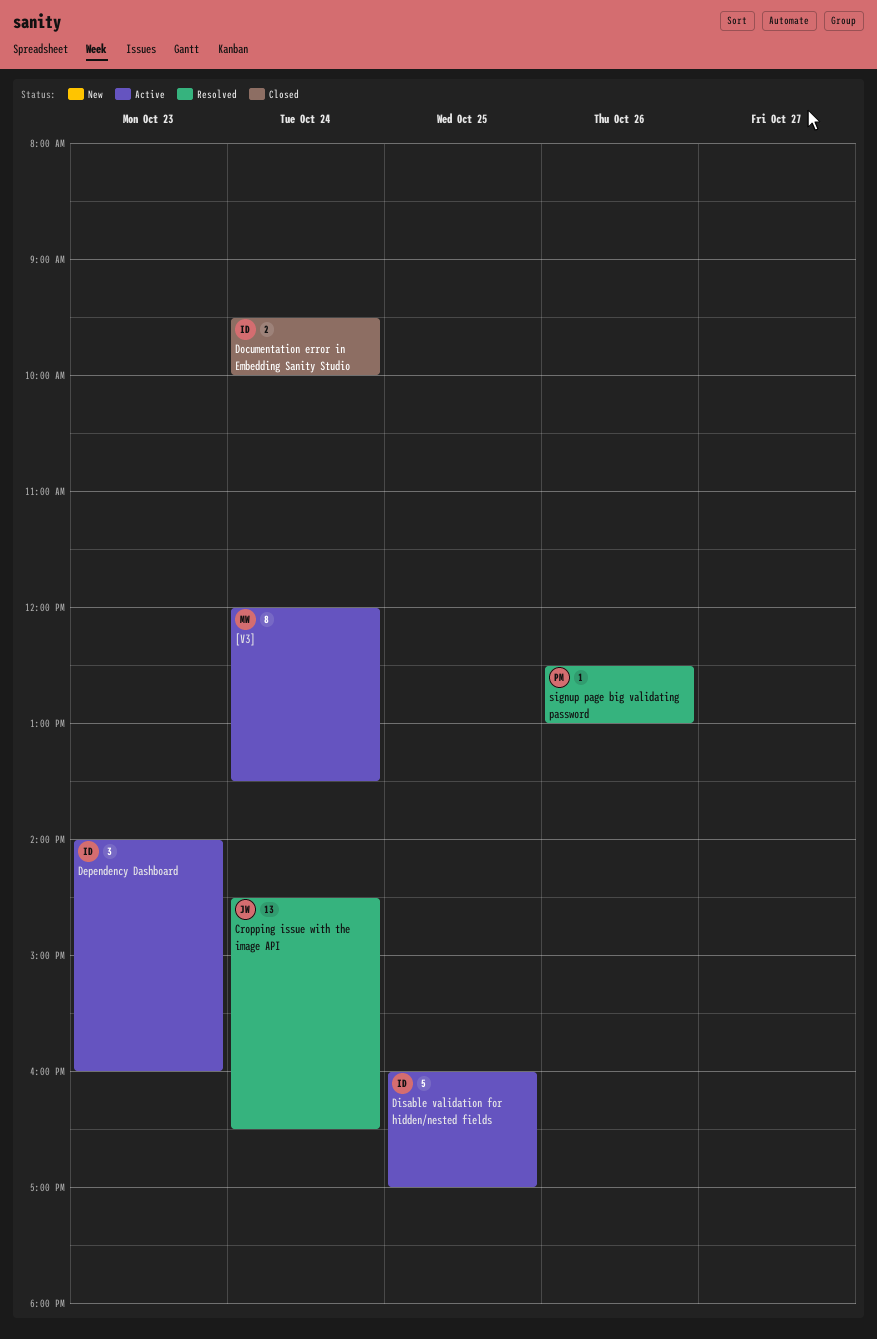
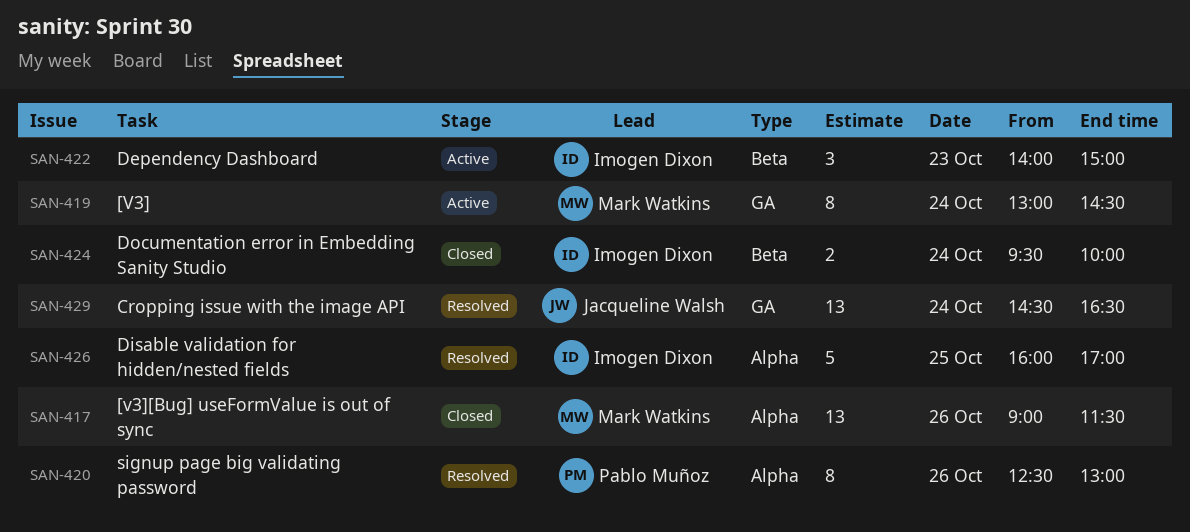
[V3], begins: 12:00 -> 13:00
[V3], ends: 13:30 -> 14:30
[v3][Bug] useFormValue is out of sync: none -> present
Dependency Dashboard, ends: 16:00 -> 15:00
Disable validation for hidden/nested fields, status: Active -> Resolved
signup page big validating password, estimate: 1 -> 8

